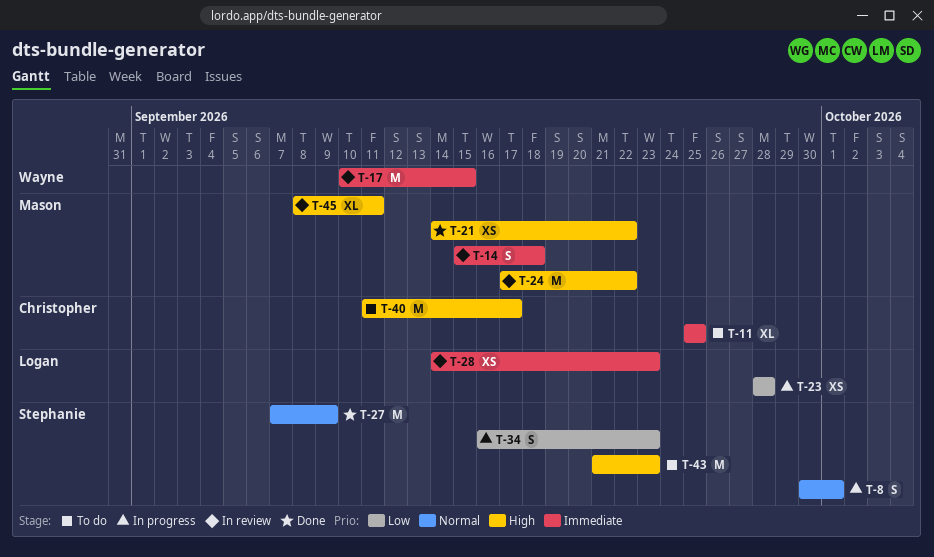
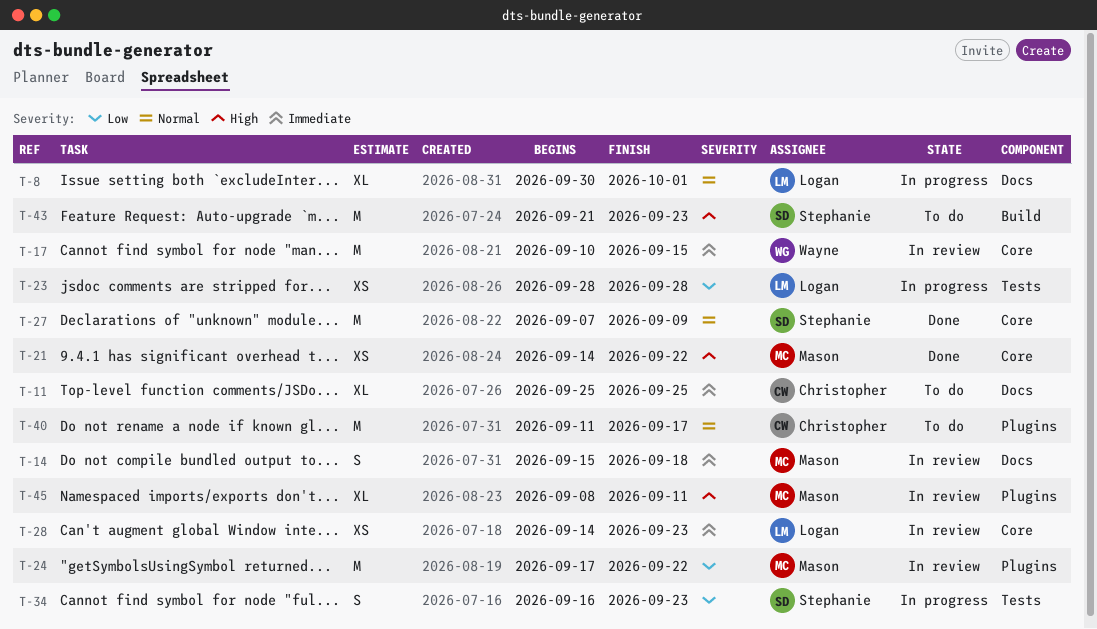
T-8, owner: Stephanie -> Logan
T-8, estimate: S -> XL
T-24, priority: High -> Low
T-40, priority: High -> Normal

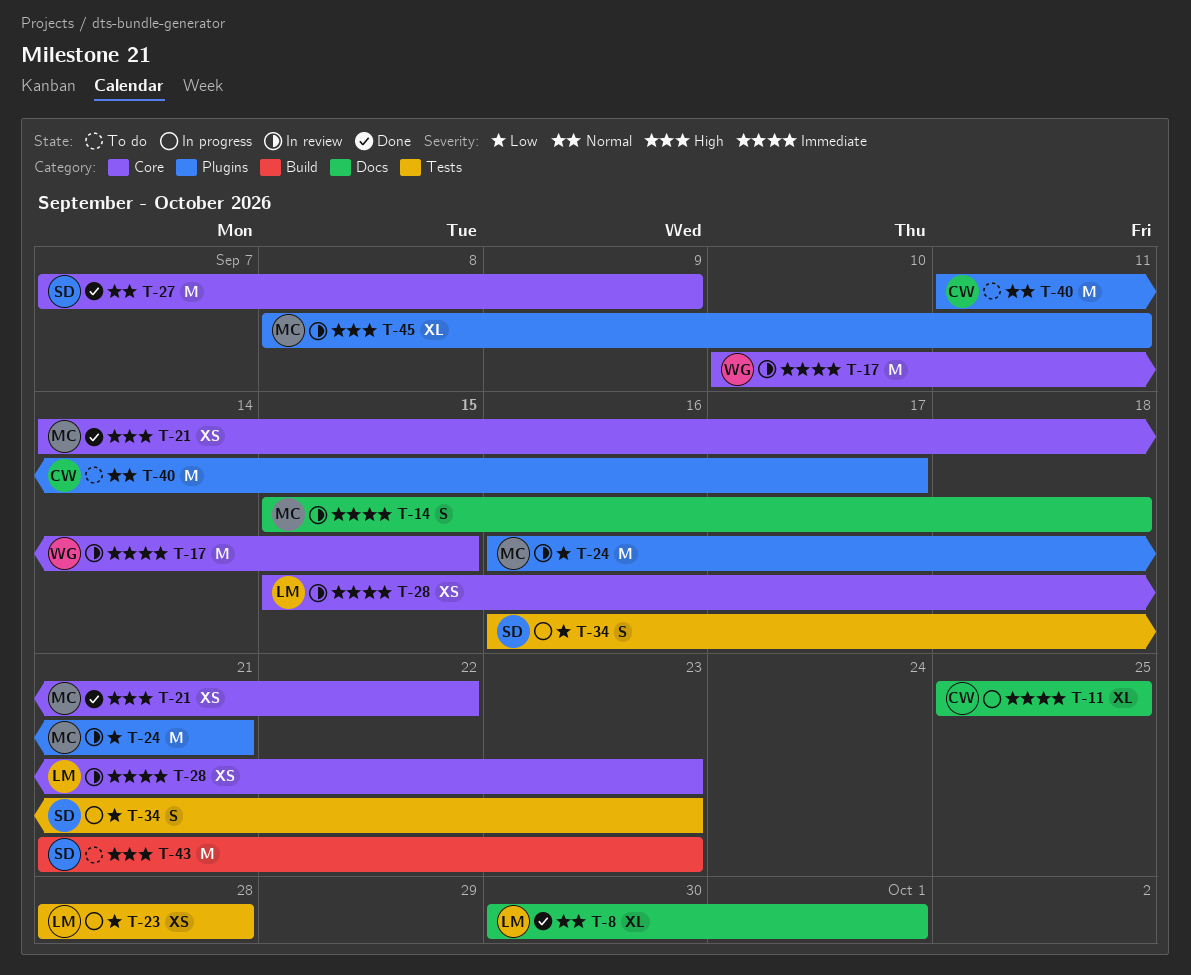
T-8, status: In progress -> Done
T-11, status: To do -> In progress
T-24, start: Sep 17 -> Sep 16
T-24, due: Sep 22 -> Sep 21
T-28, start: Sep 14 -> Sep 15

